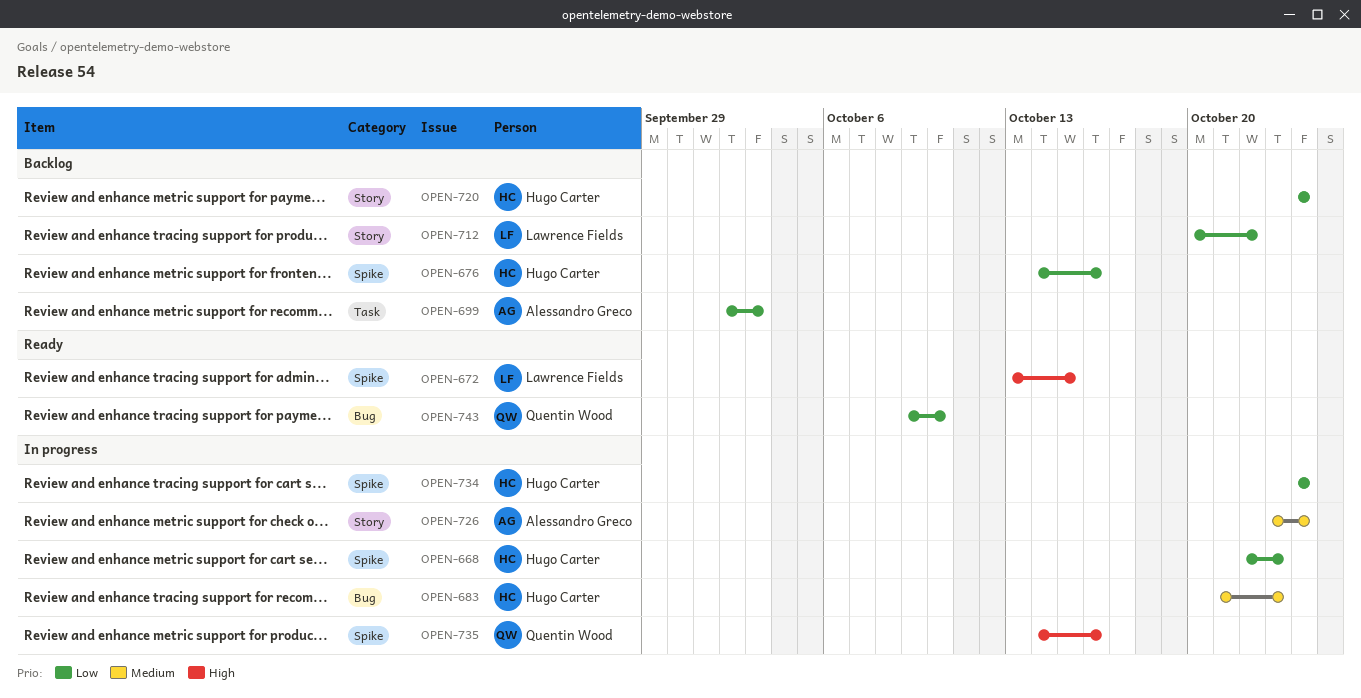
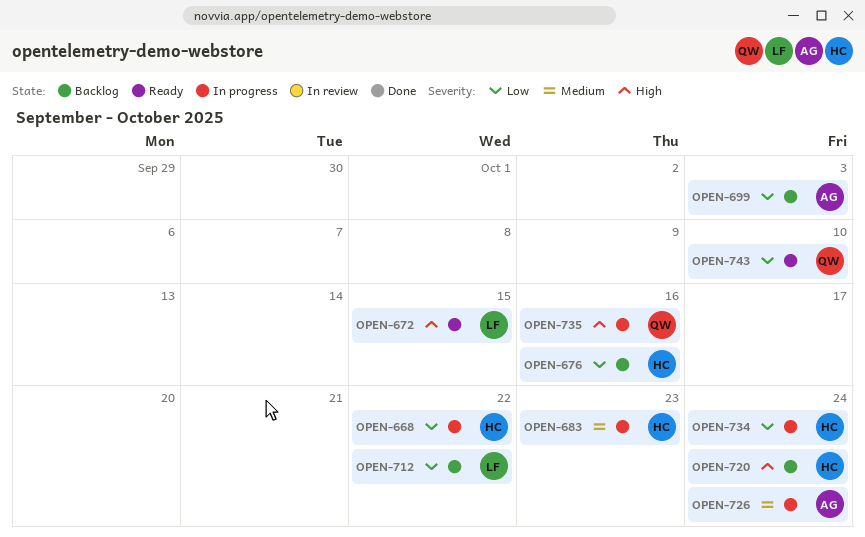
OPEN-668, due: Oct 23 -> Oct 22
OPEN-720, priority: Low -> High

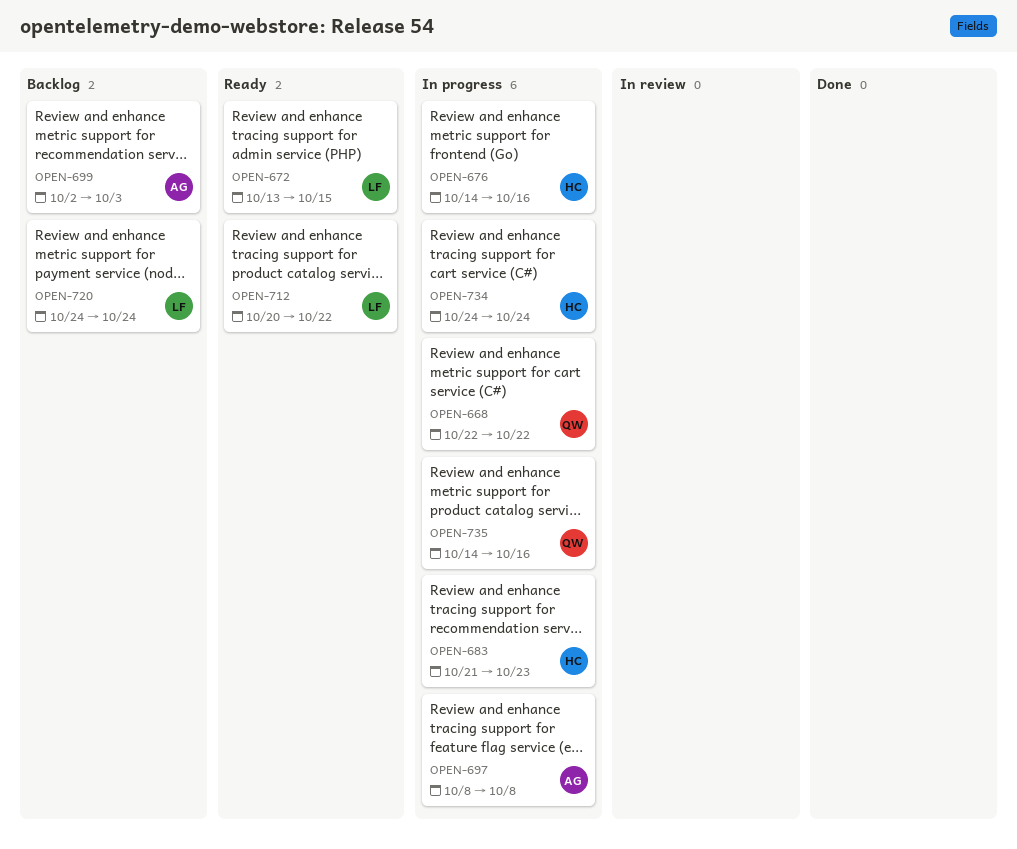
OPEN-668, owner: HC -> QW
OPEN-676, status: Backlog -> In progress
OPEN-697: none -> present
OPEN-712, status: Backlog -> Ready
OPEN-720, owner: HC -> LF
OPEN-726: present -> none
OPEN-743: present -> none

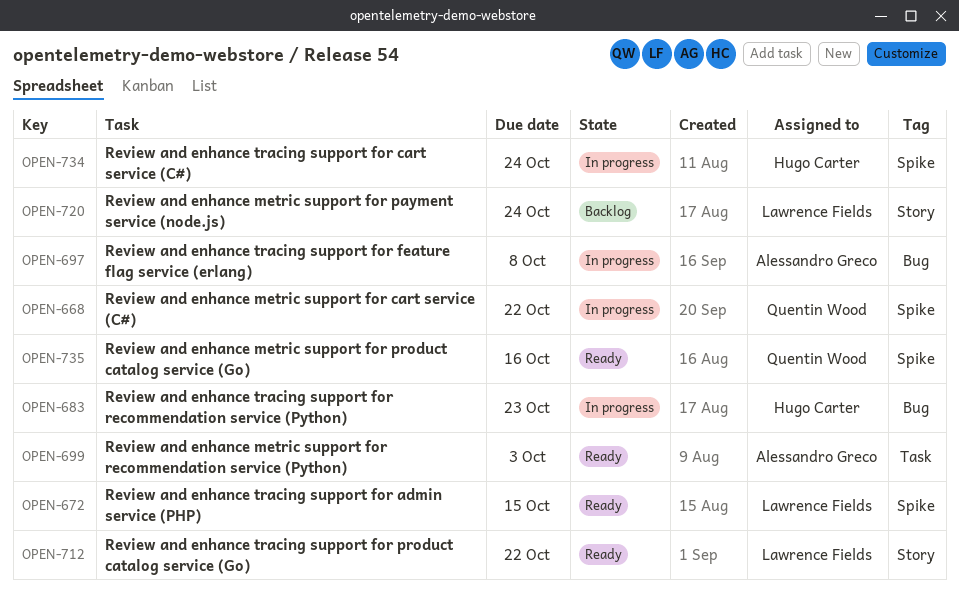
OPEN-676: present -> none
OPEN-699, status: Backlog -> Ready
OPEN-735, status: In progress -> Ready

